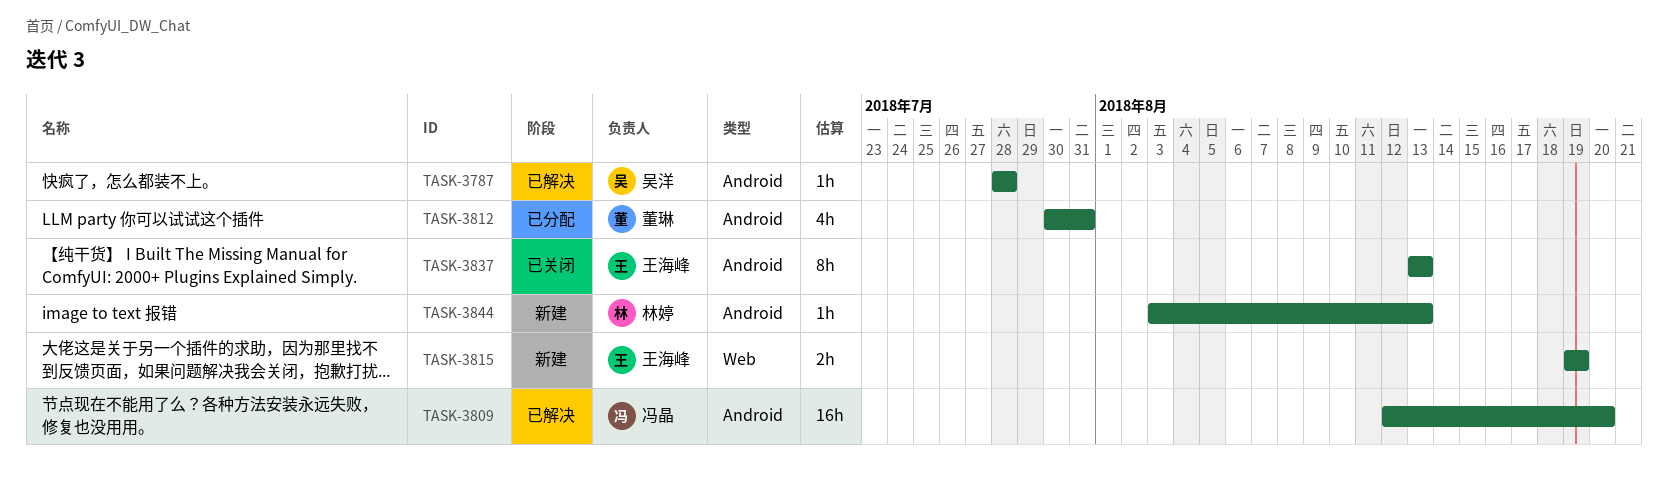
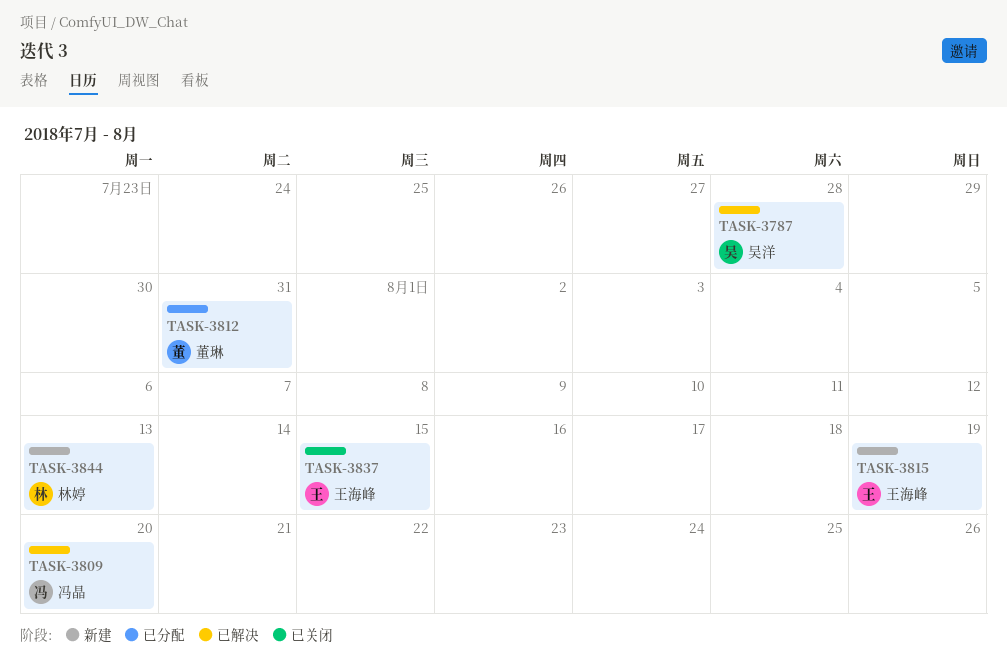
TASK-3837, due: Aug 13 -> Aug 15

